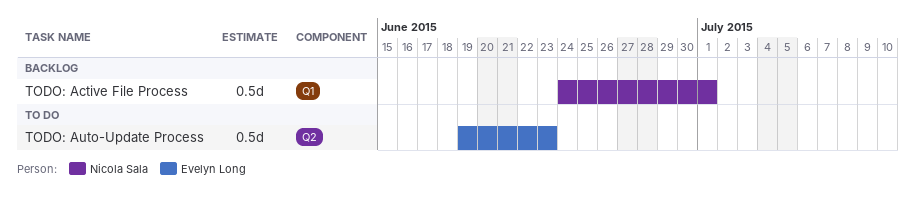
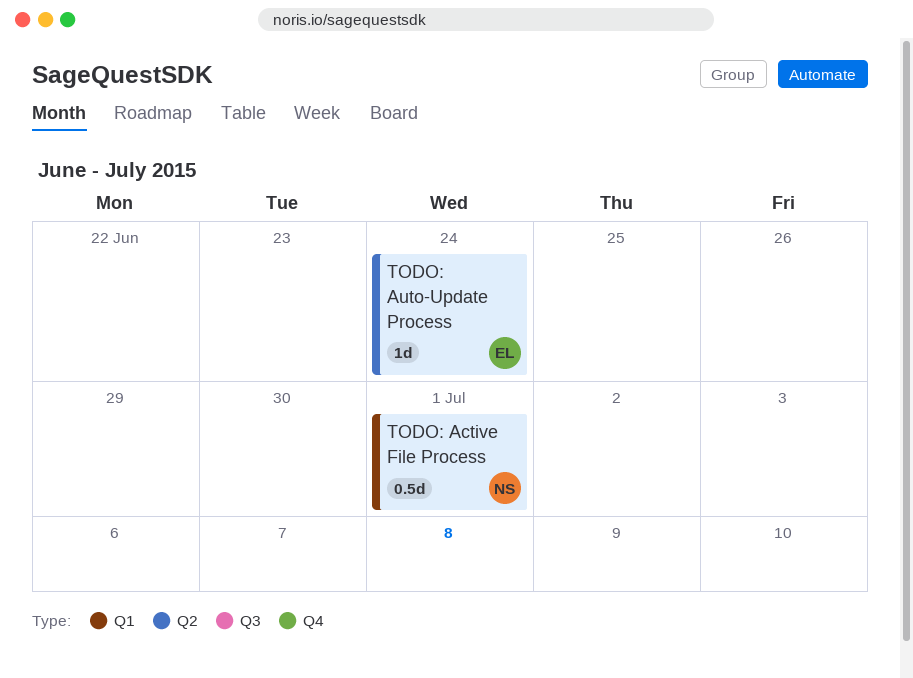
TODO: Auto-Update Process, estimate: 0.5d -> 1d
TODO: Auto-Update Process, due: Jun 23 -> Jun 24

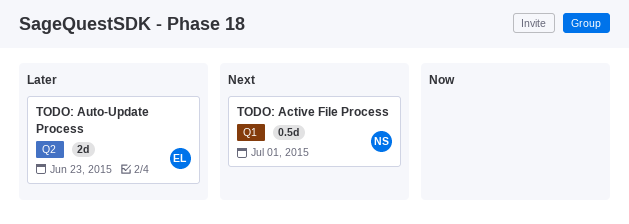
TODO: Auto-Update Process, estimate: 1d -> 2d
TODO: Auto-Update Process, due: Jun 24 -> Jun 23

